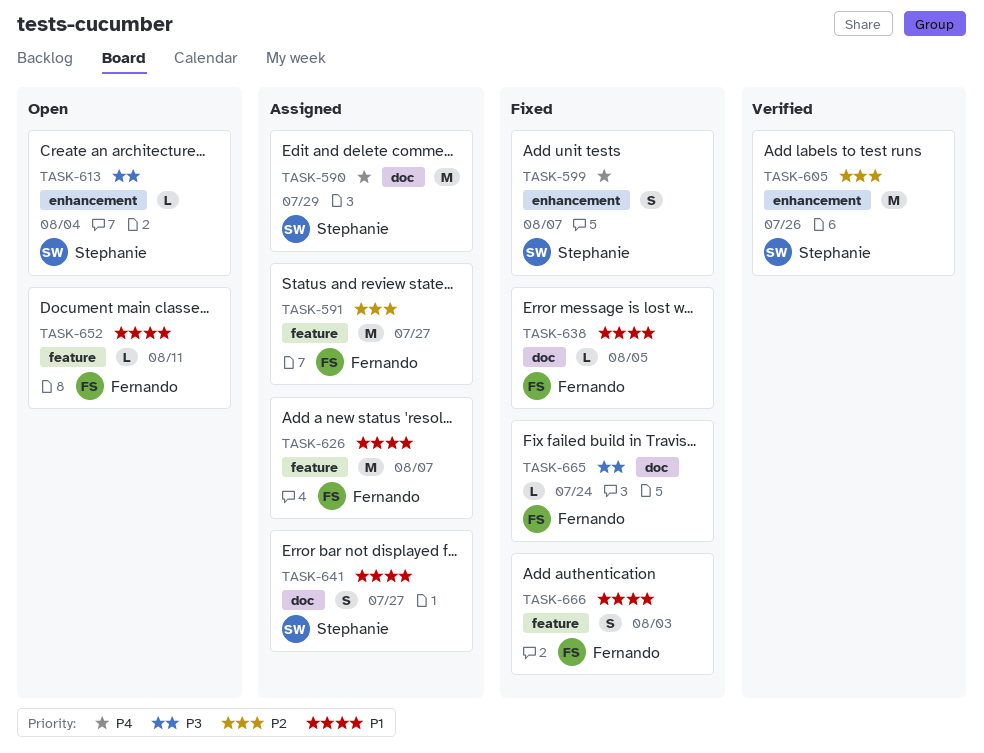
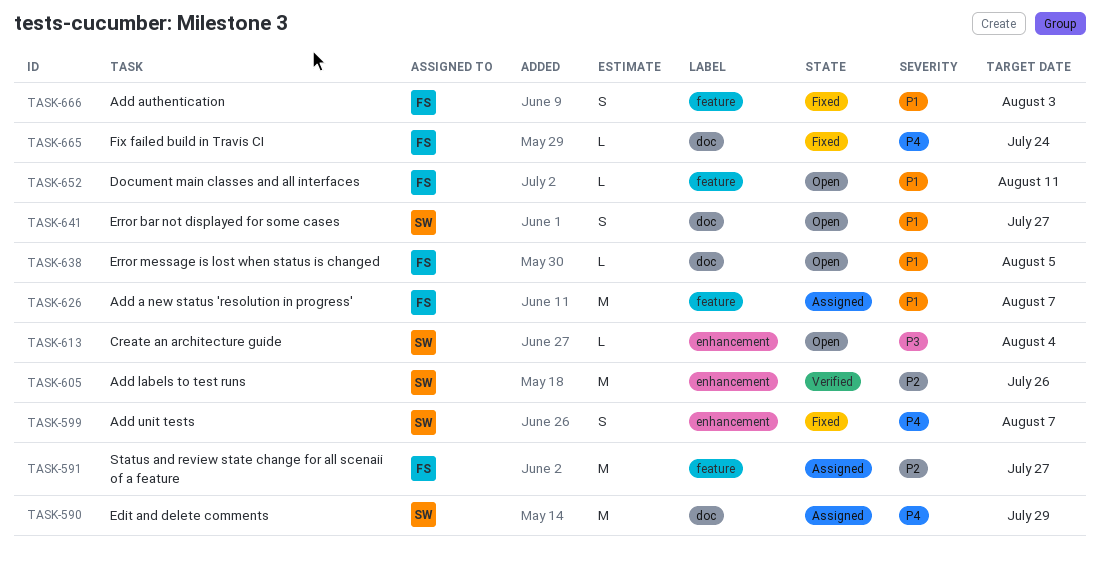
TASK-638, status: Fixed -> Open
TASK-641, status: Assigned -> Open
TASK-665, priority: P3 -> P4

